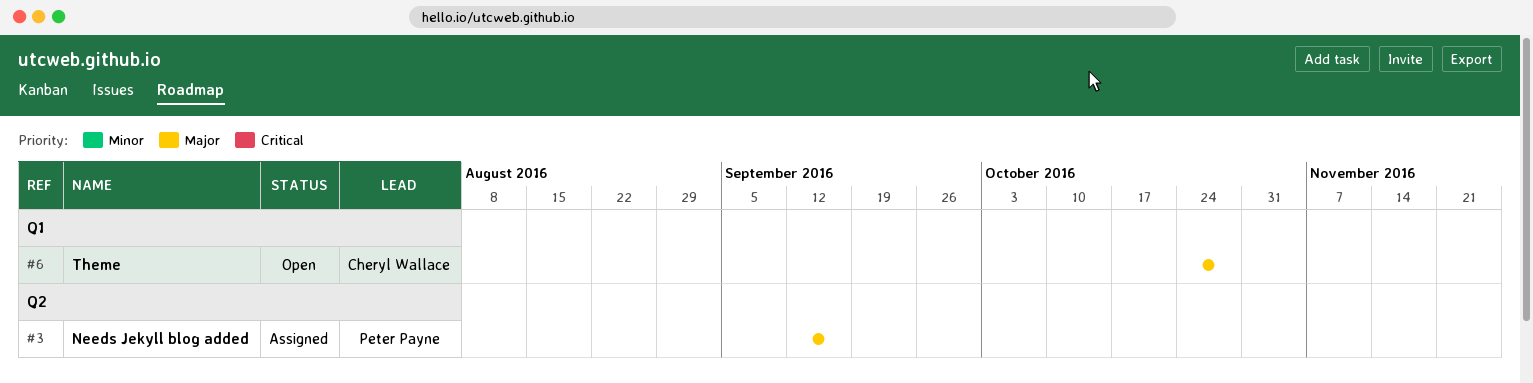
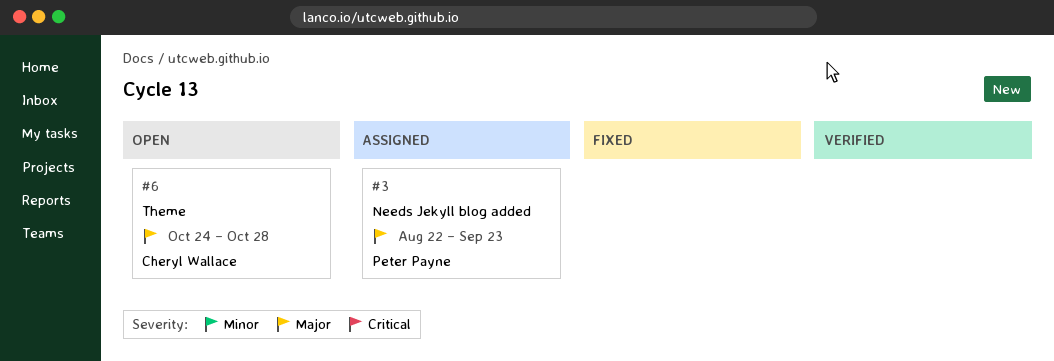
#3, start: Sep 12 -> Aug 22
#3, due: Sep 16 -> Sep 23

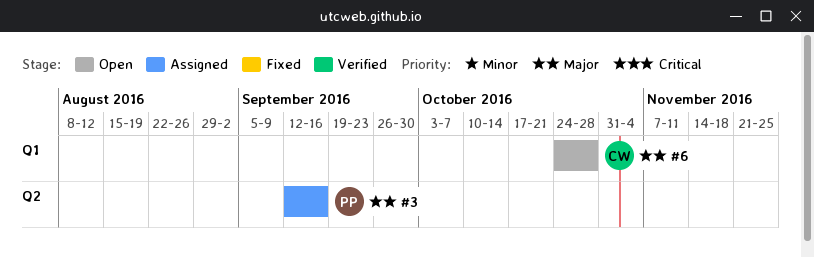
#3, start: Aug 22 -> Sep 12
#3, due: Sep 23 -> Sep 16

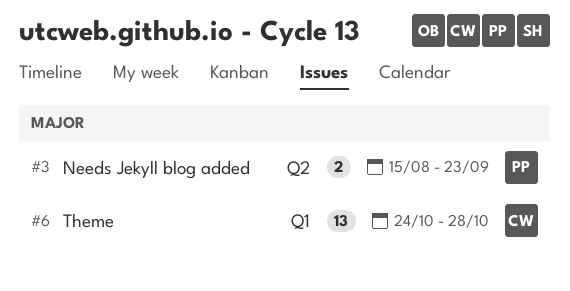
#3, start: Sep 12 -> Aug 15
#3, due: Sep 16 -> Sep 23

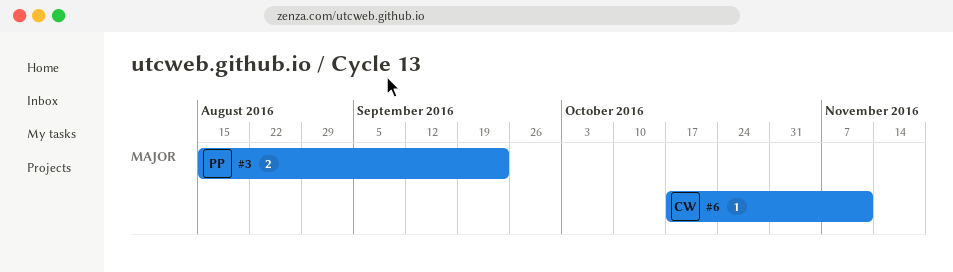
#6, estimate: 13 -> 1
#6, start: Oct 24 -> Oct 17
#6, due: Oct 28 -> Nov 11

